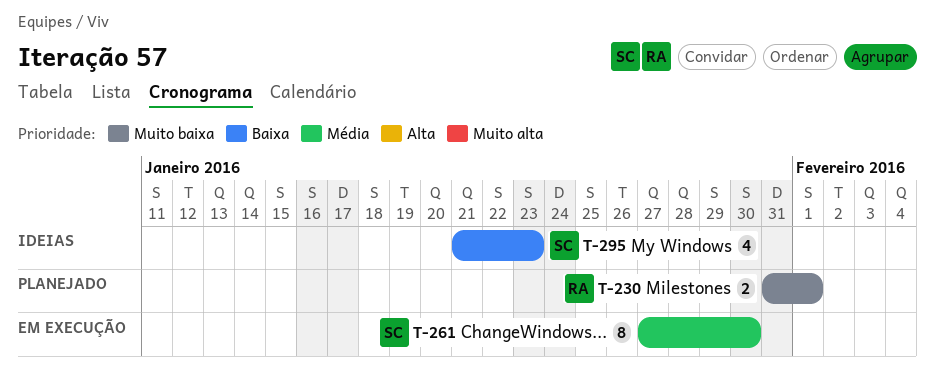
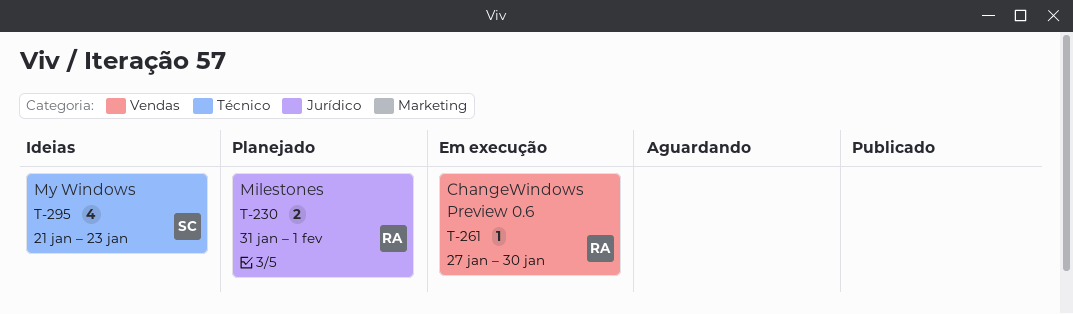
T-261, owner: SC -> RA
T-261, estimate: 8 -> 1

